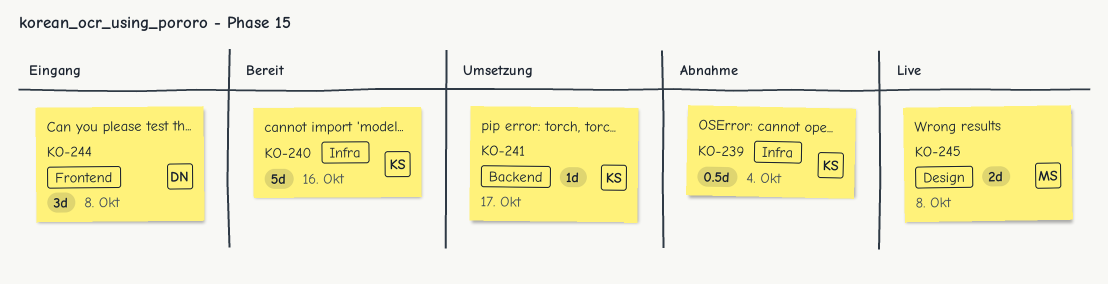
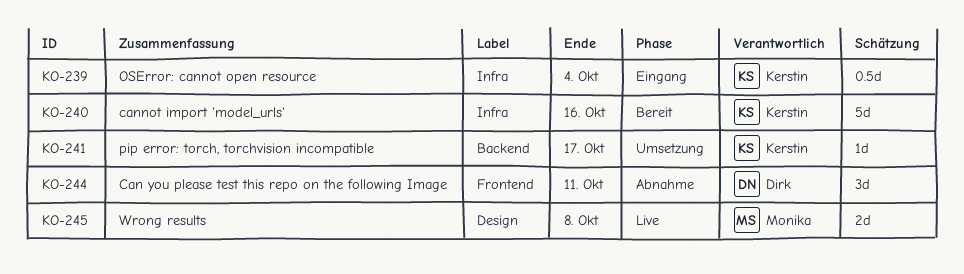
KO-239, status: Abnahme -> Eingang
KO-244, status: Eingang -> Abnahme
KO-244, due: Oct 8 -> Oct 11

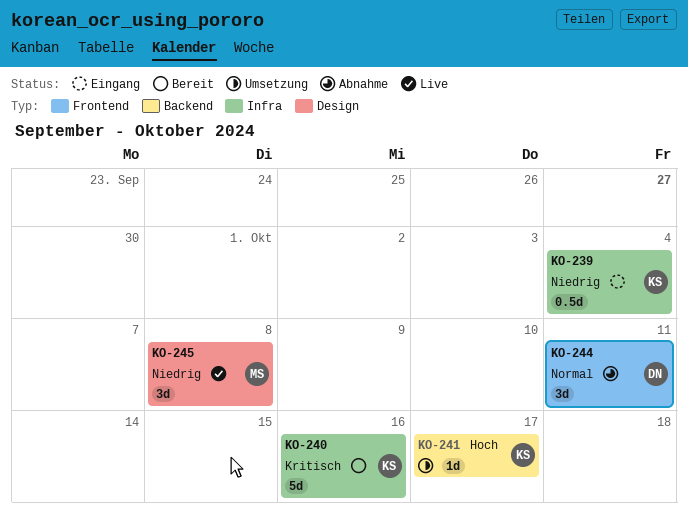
KO-245, estimate: 2d -> 3d

